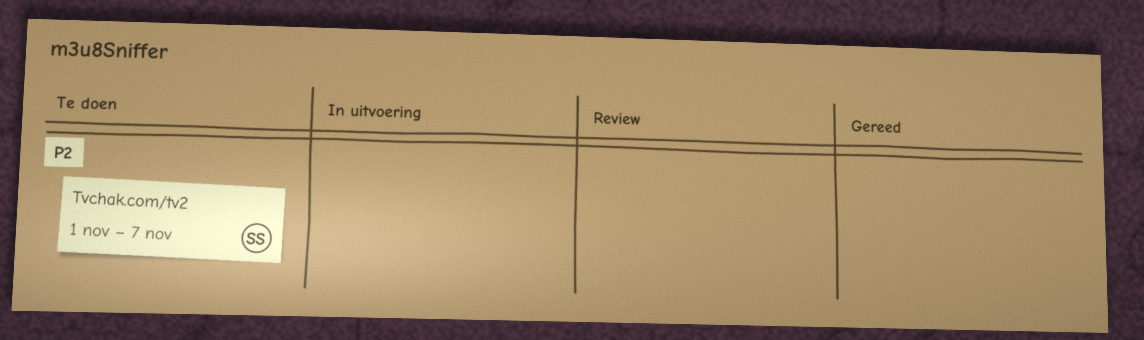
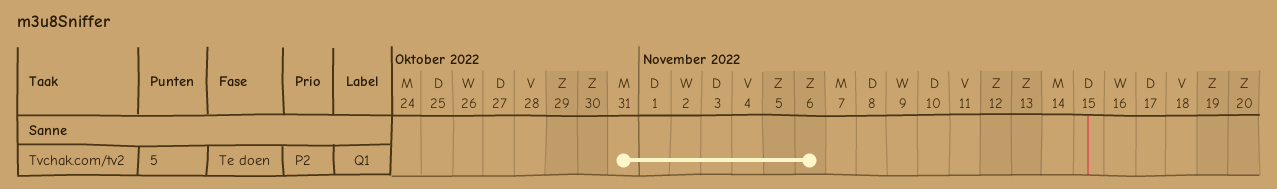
Tvchak.com/tv2, start: Nov 1 -> Oct 31
Tvchak.com/tv2, due: Nov 7 -> Nov 6

